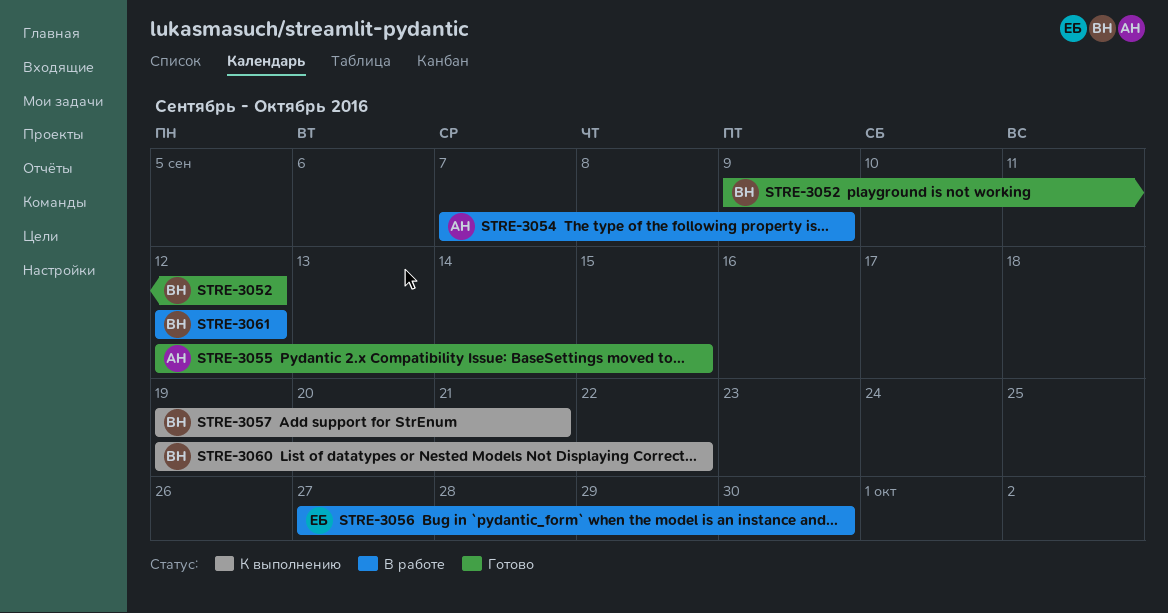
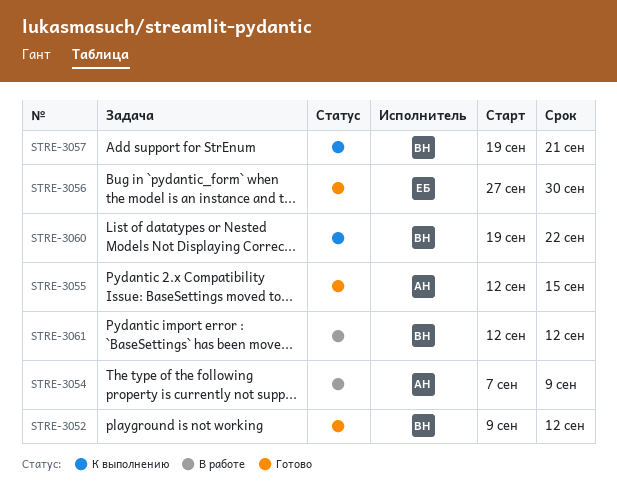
STRE-3056, status: В работе -> Готово

